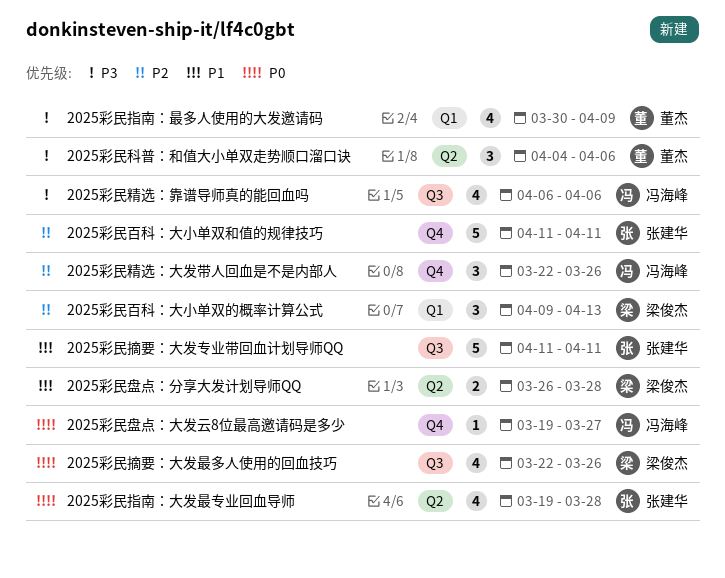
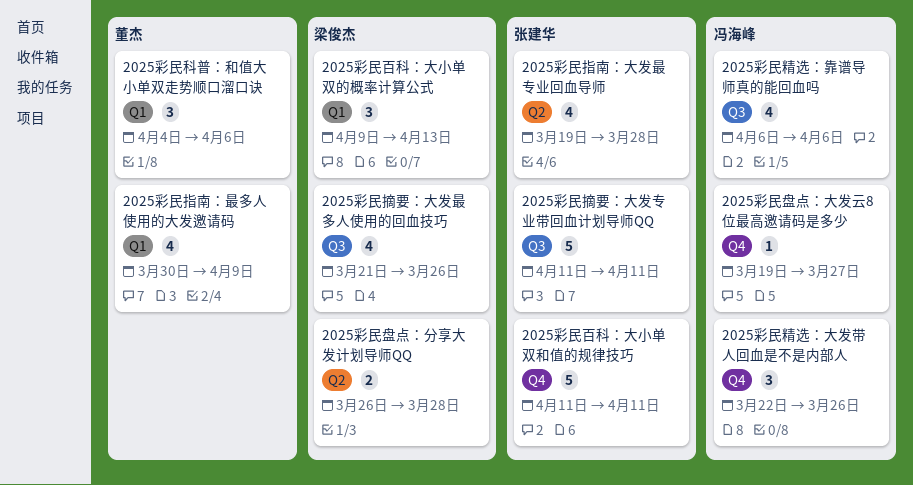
2025彩民摘要：大发最多人使用的回血技巧, start: Mar 22 -> Mar 21
2025彩民科普：和值大小单双走势顺口溜口诀, label: Q2 -> Q1

